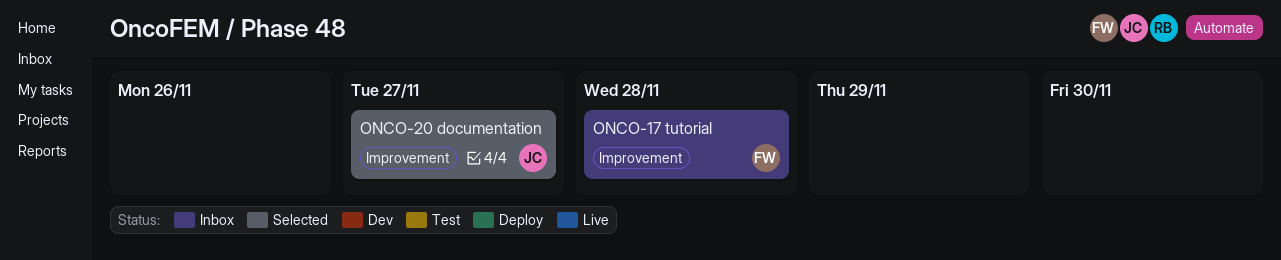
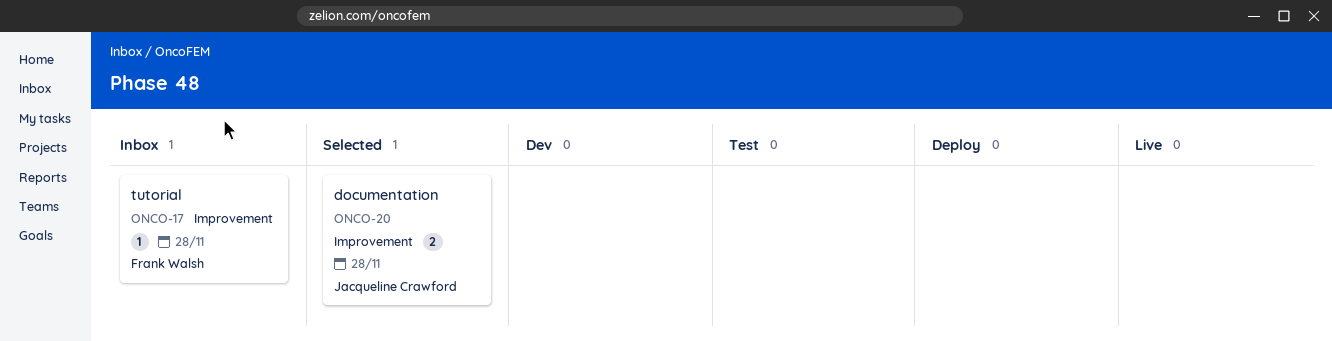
ONCO-20, due: Nov 27 -> Nov 28

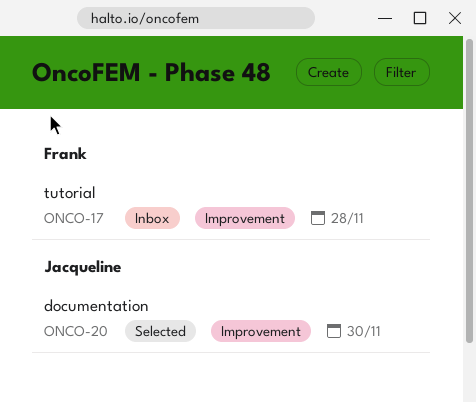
ONCO-20, due: Nov 28 -> Nov 30

